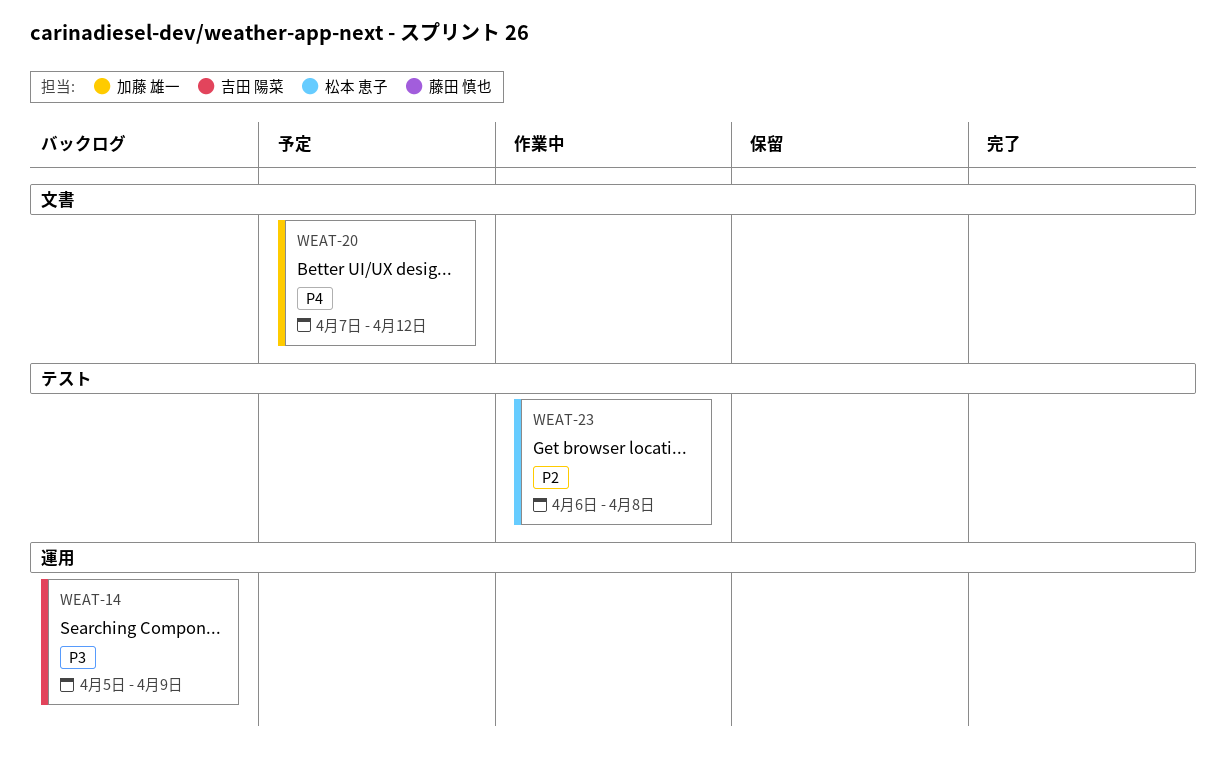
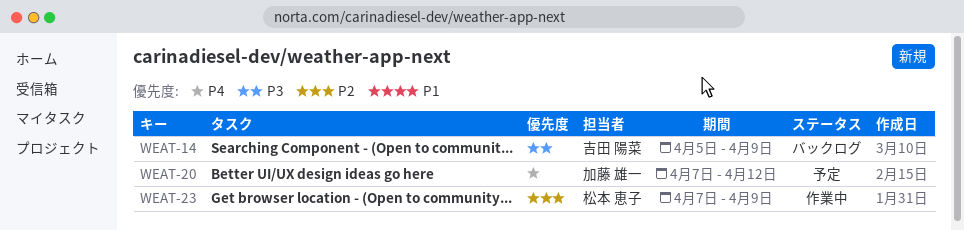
WEAT-23, start: Apr 6 -> Apr 7
WEAT-23, due: Apr 8 -> Apr 9

